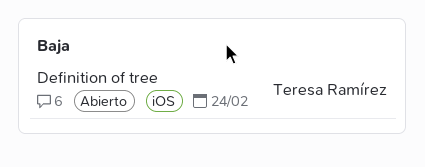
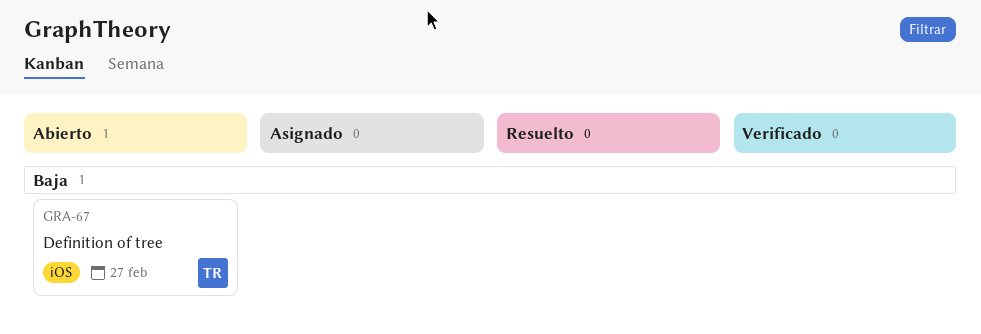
Definition of tree, due: Feb 24 -> Feb 27

